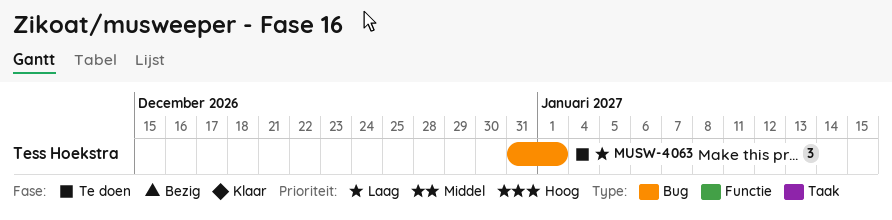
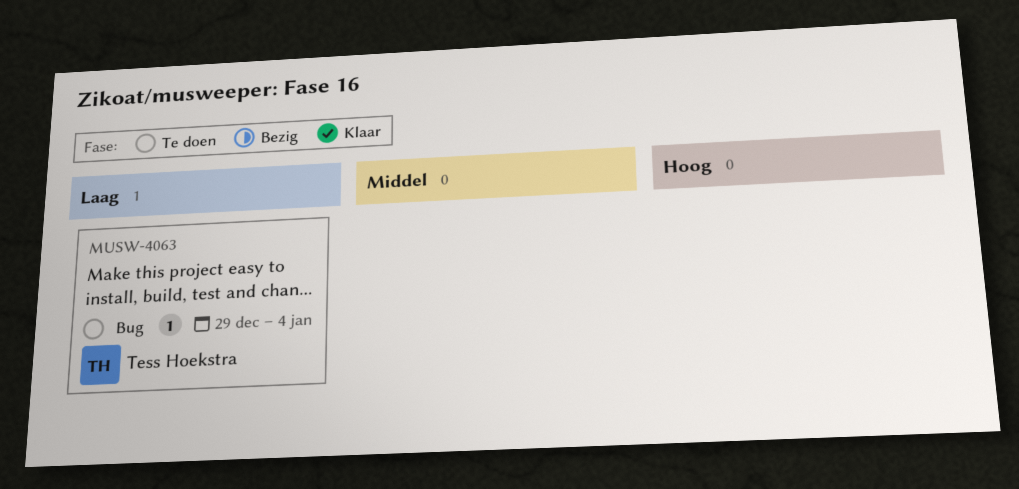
MUSW-4063, estimate: 3 -> 1
MUSW-4063, start: Dec 31 -> Dec 29
MUSW-4063, due: Jan 1 -> Jan 4

